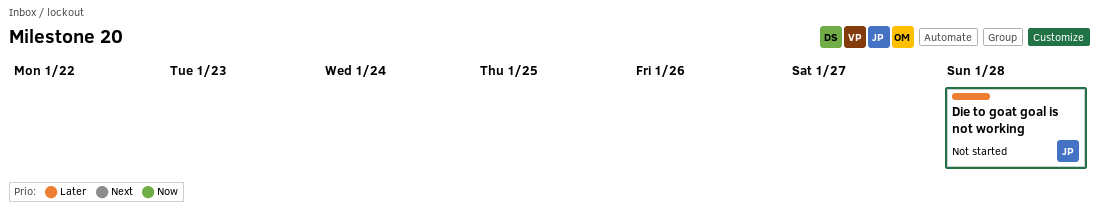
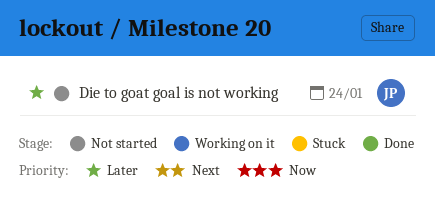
Die to goat goal is not working, due: Jan 28 -> Jan 24

